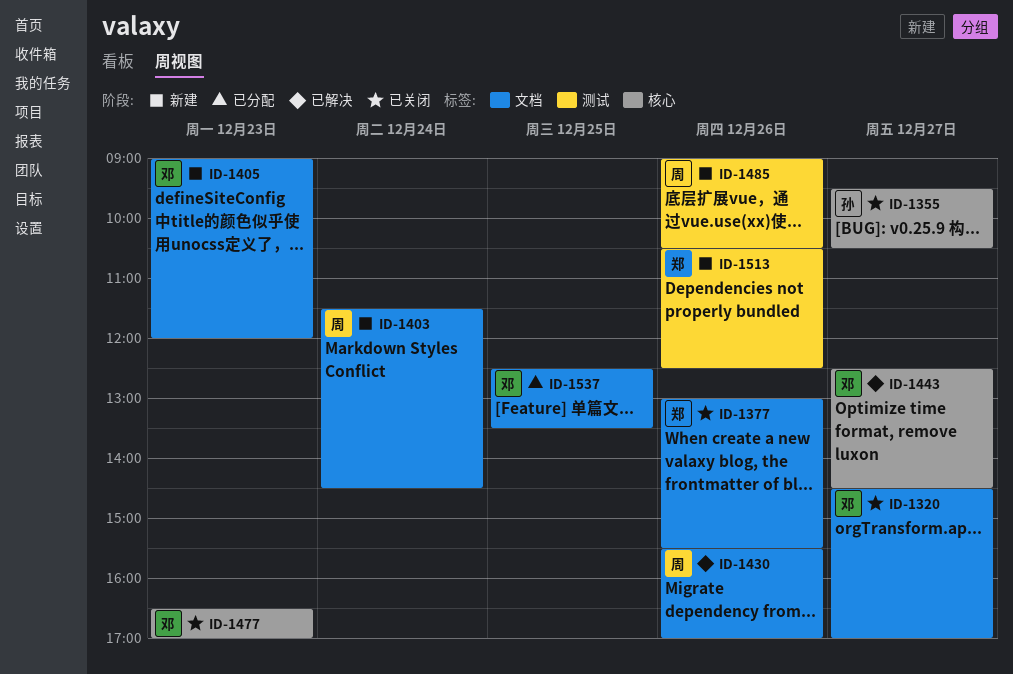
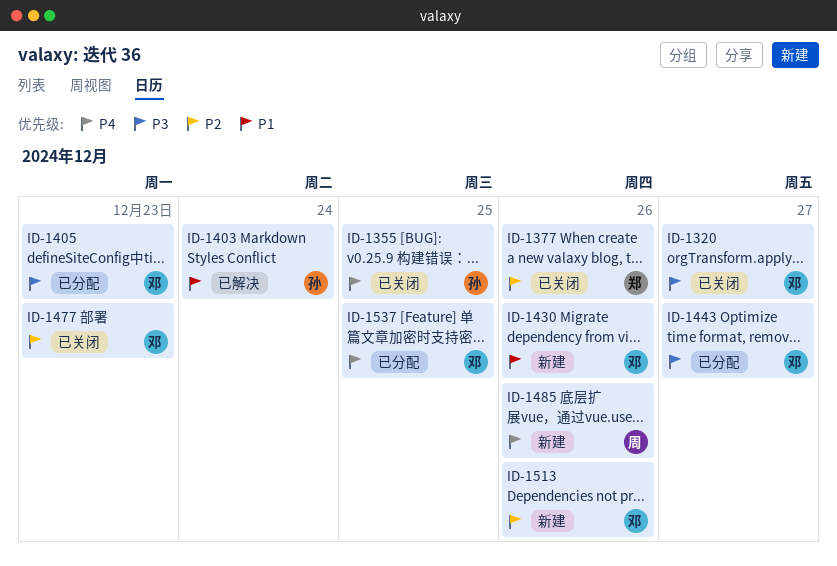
ID-1355, day: Dec 27 -> Dec 25
ID-1403, status: 新建 -> 已解决
ID-1403, owner: 周 -> 孙
ID-1405, status: 新建 -> 已分配
ID-1430, status: 已解决 -> 新建
ID-1430, owner: 周 -> 邓
ID-1443, status: 已解决 -> 已分配
ID-1513, owner: 郑 -> 邓

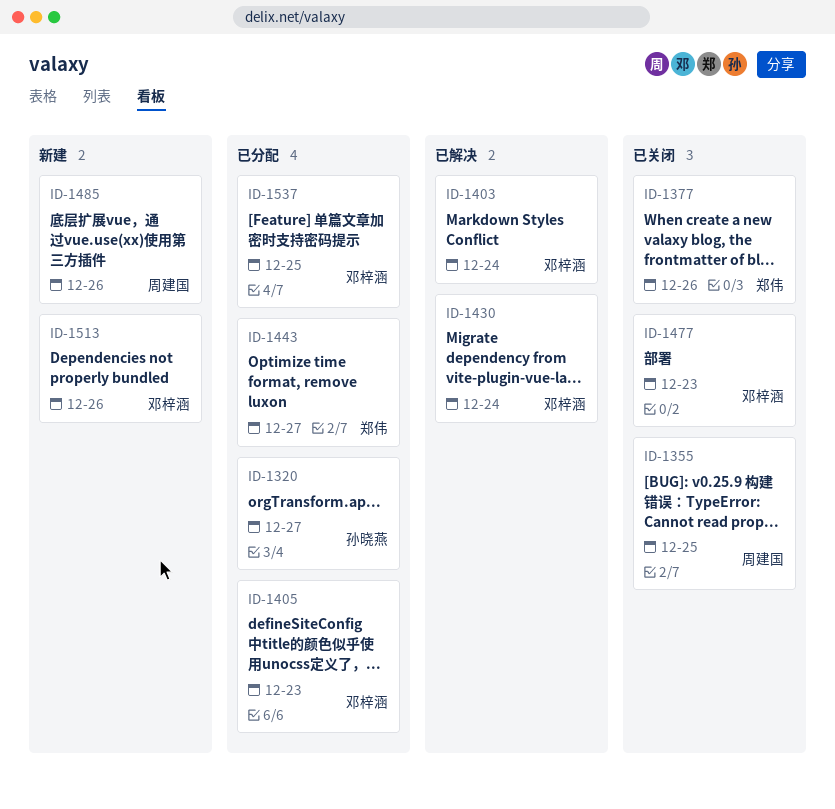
ID-1320, status: 已关闭 -> 已分配
ID-1320, owner: 邓梓涵 -> 孙晓燕
ID-1355, owner: 孙晓燕 -> 周建国
ID-1403, owner: 孙晓燕 -> 邓梓涵
ID-1430, status: 新建 -> 已解决
ID-1430, day: Dec 26 -> Dec 24
ID-1443, owner: 邓梓涵 -> 郑伟

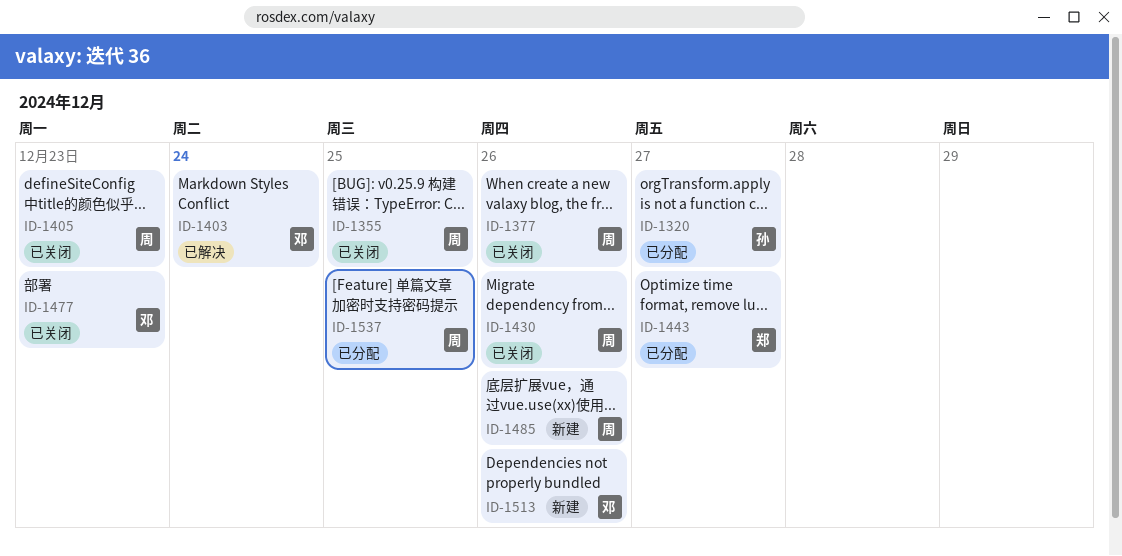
ID-1377, owner: 郑伟 -> 周建国
ID-1405, status: 已分配 -> 已关闭
ID-1405, owner: 邓梓涵 -> 周建国
ID-1430, status: 已解决 -> 已关闭
ID-1430, owner: 邓梓涵 -> 周建国
ID-1430, day: Dec 24 -> Dec 26
ID-1537, owner: 邓梓涵 -> 周建国

